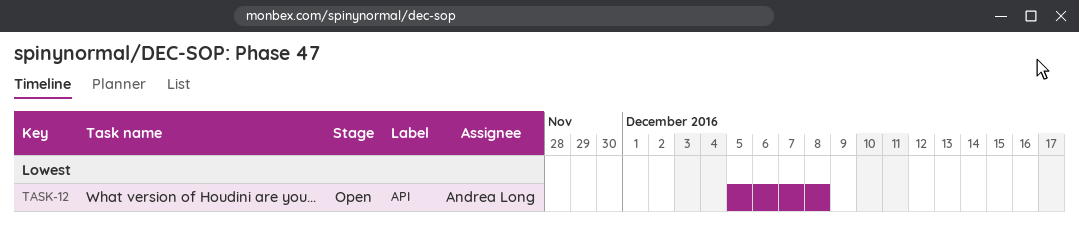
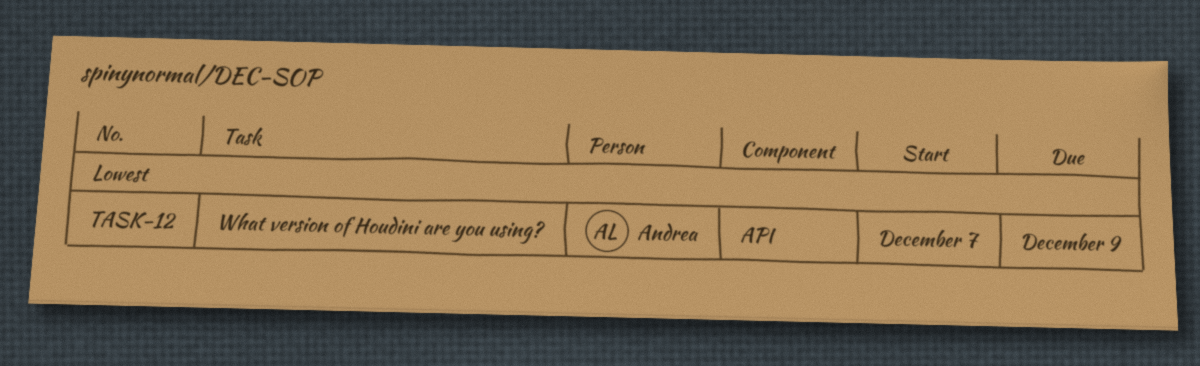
TASK-12, start: Dec 5 -> Dec 7
TASK-12, due: Dec 8 -> Dec 9

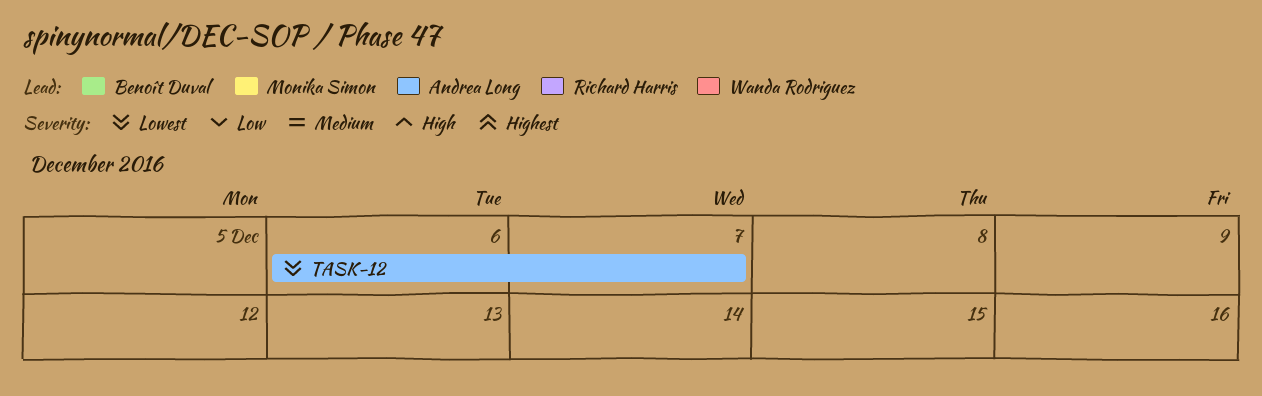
TASK-12, start: Dec 7 -> Dec 6
TASK-12, due: Dec 9 -> Dec 7

